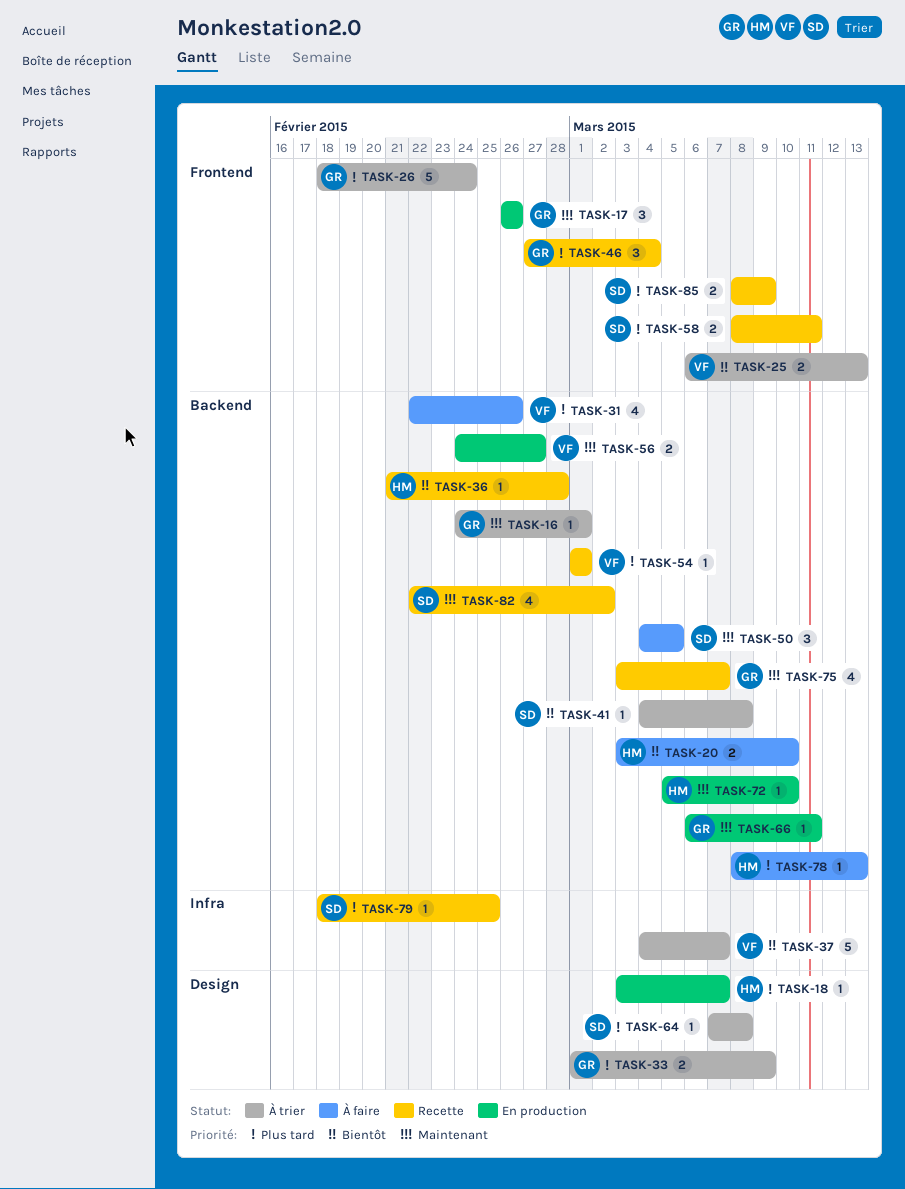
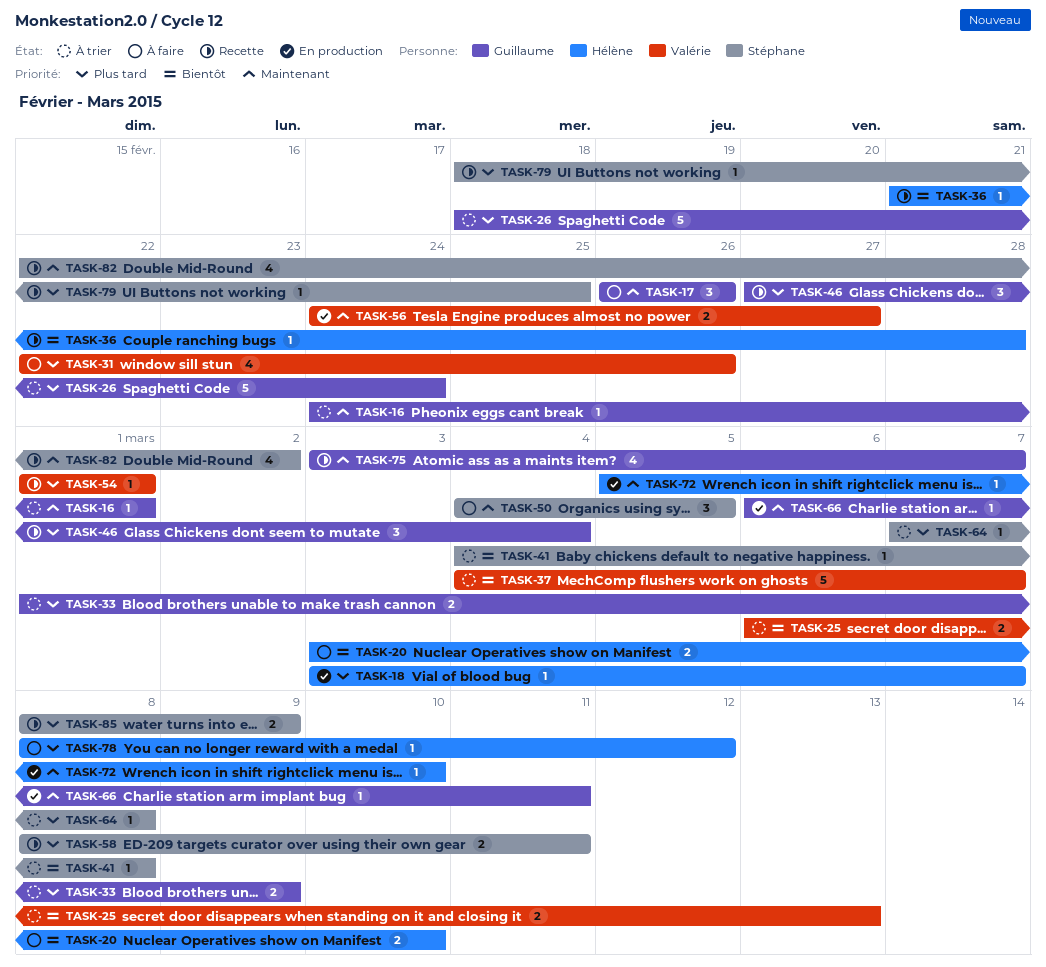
TASK-17, status: En production -> À faire
TASK-78, due: Mar 13 -> Mar 12

